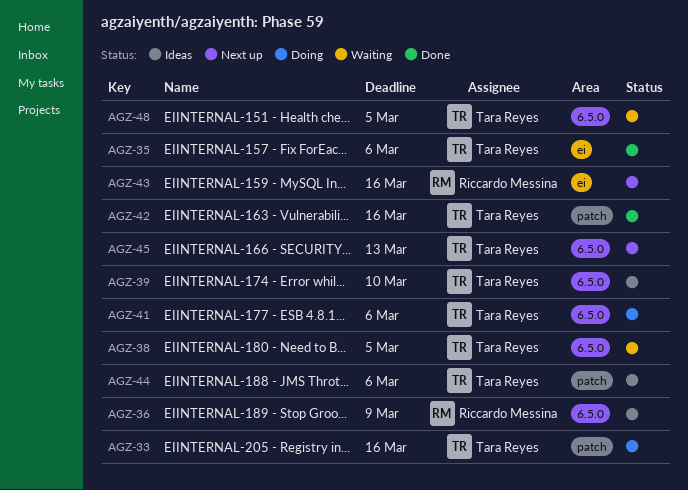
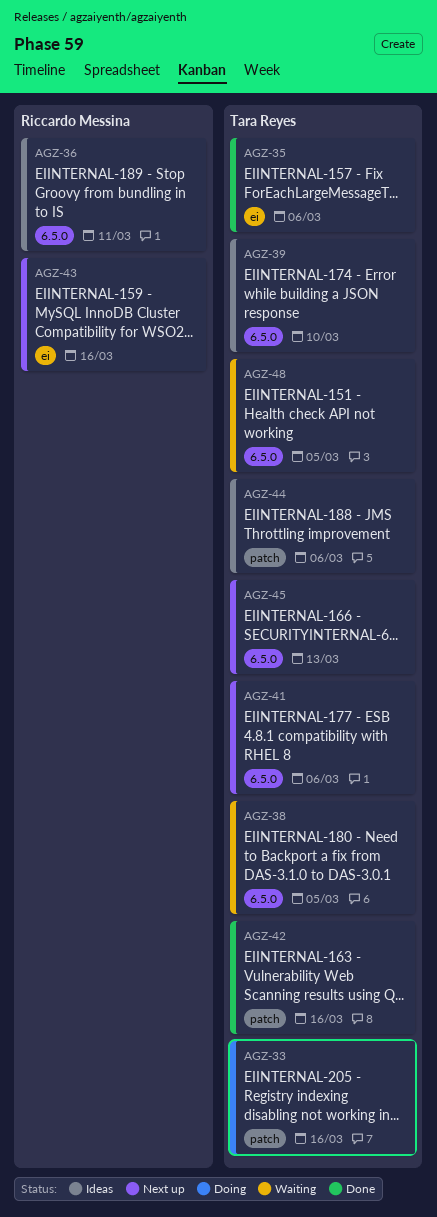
AGZ-36, due: Mar 9 -> Mar 11
AGZ-41, status: Doing -> Next up

